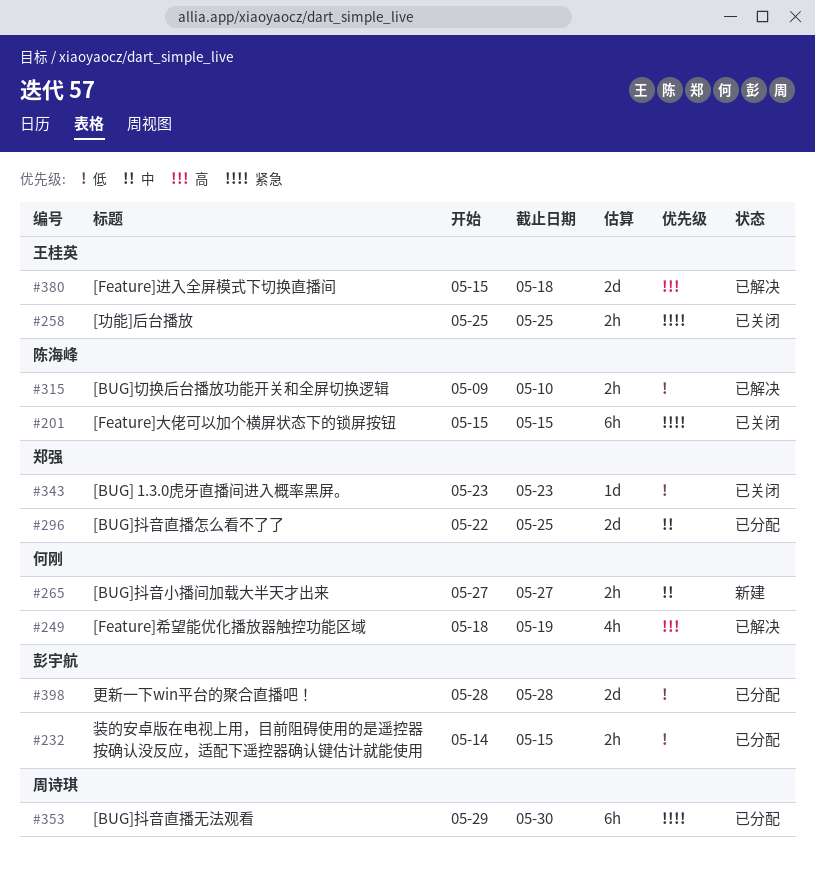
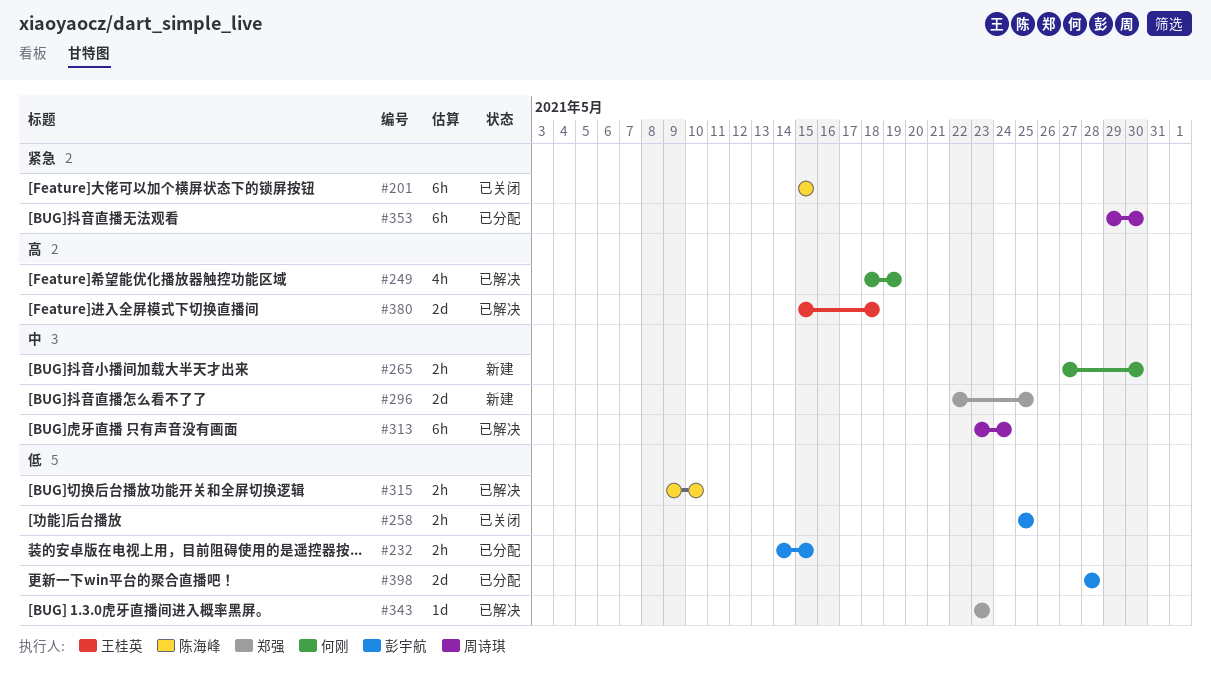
#258, owner: 王桂英 -> 彭宇航
#258, priority: 紧急 -> 低
#265, due: May 27 -> May 30
#296, status: 已分配 -> 新建
#313: none -> present
#343, status: 已关闭 -> 已解决

